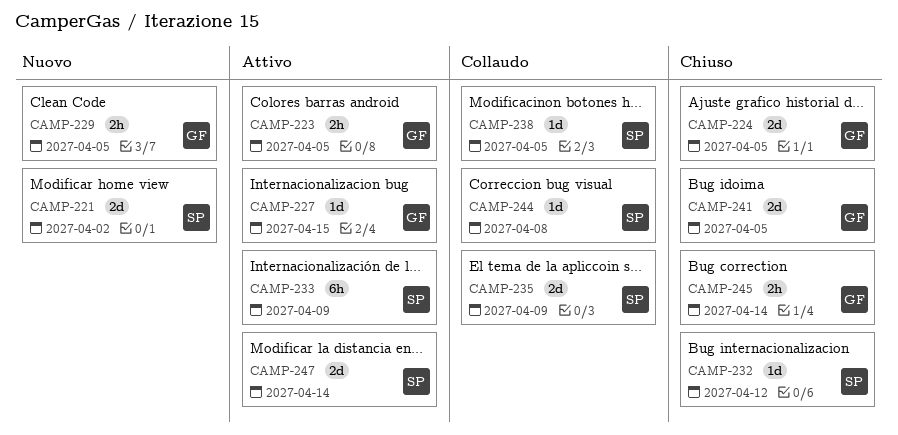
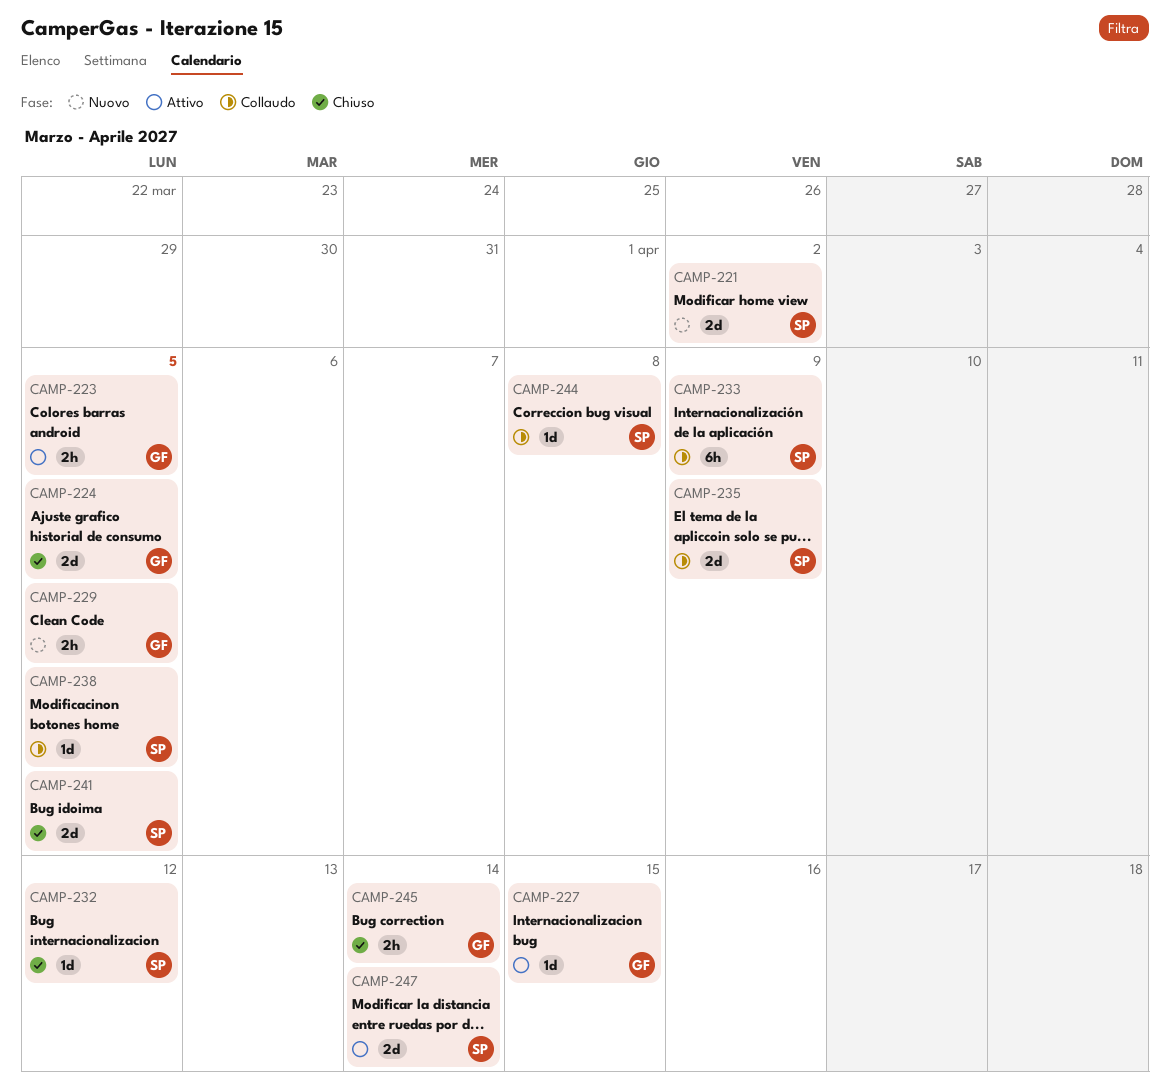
CAMP-233, status: Attivo -> Collaudo
CAMP-241, owner: GF -> SP

